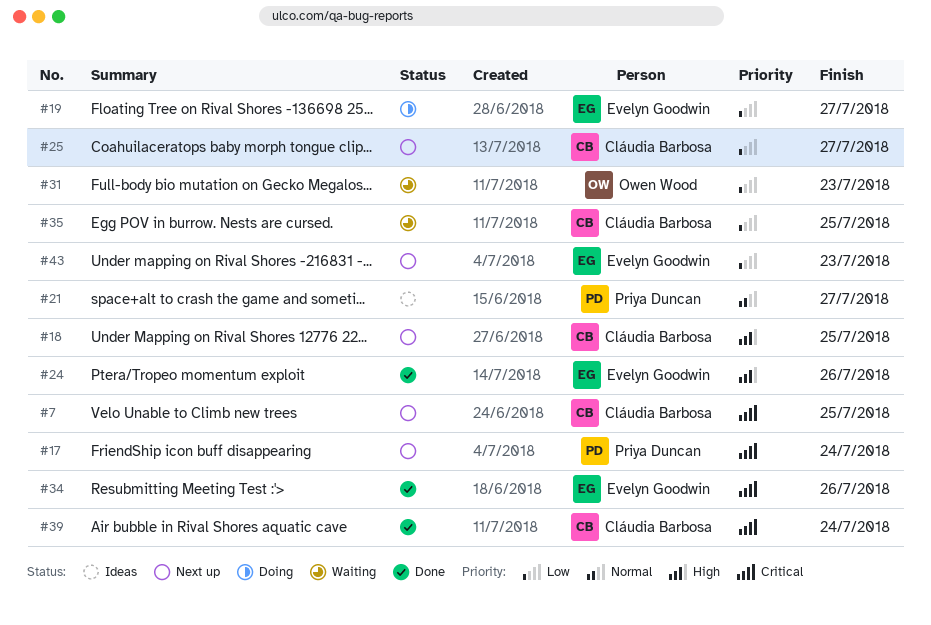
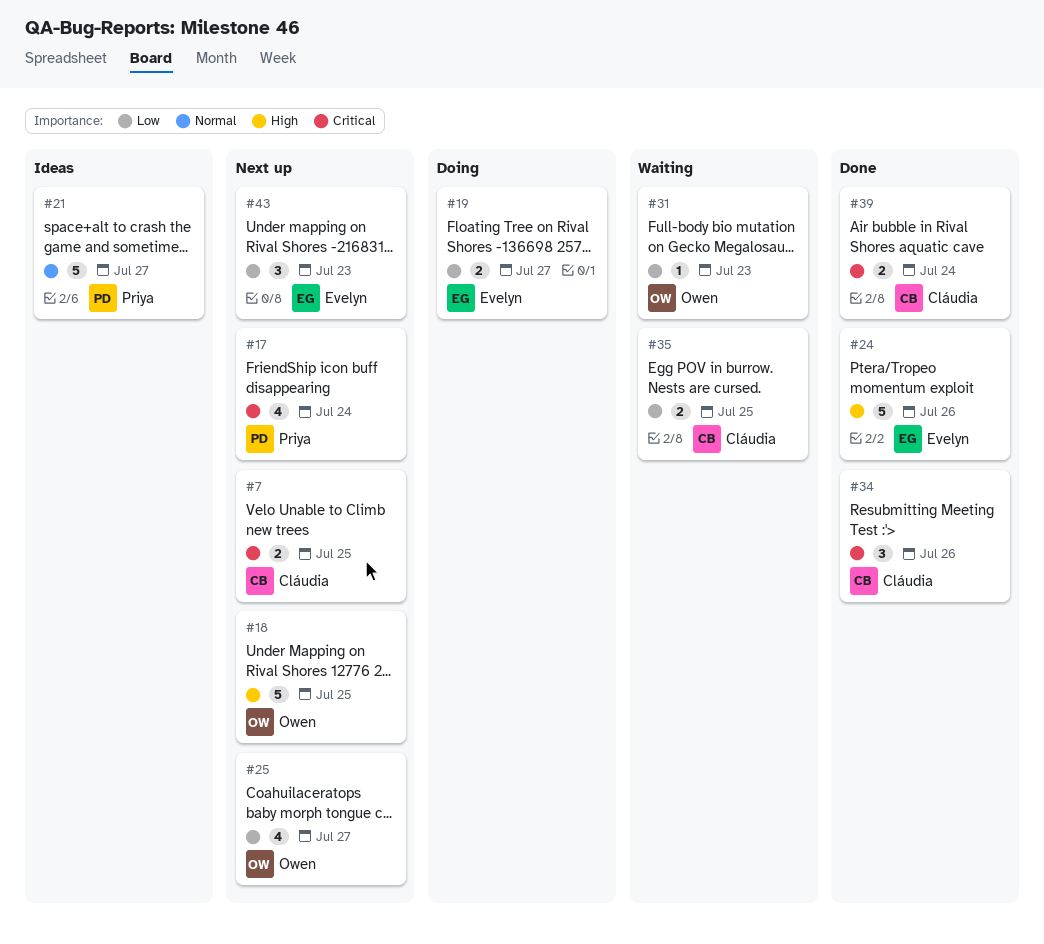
#18, owner: Cláudia Barbosa -> Owen Wood
#25, owner: Cláudia Barbosa -> Owen Wood
#34, owner: Evelyn Goodwin -> Cláudia Barbosa

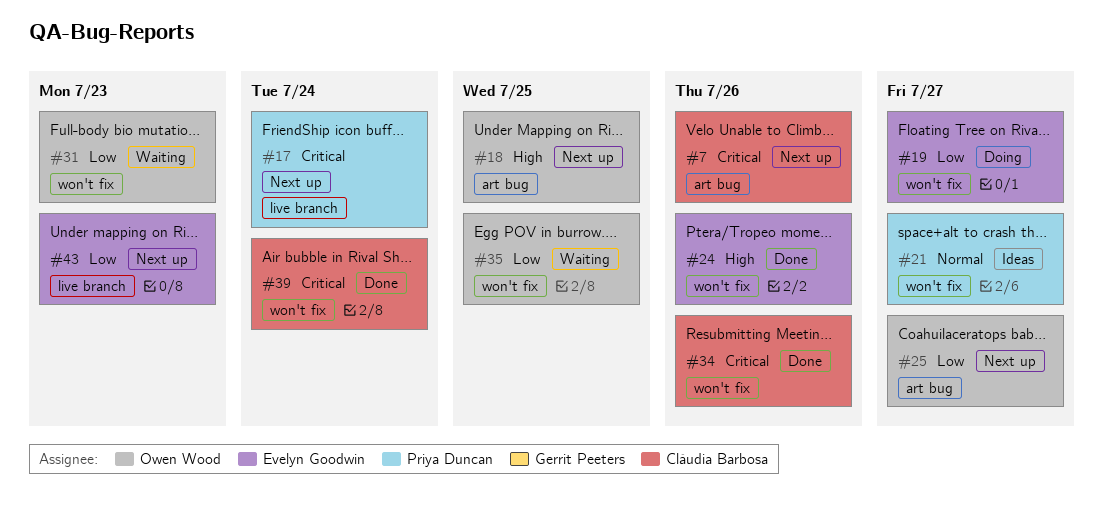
#7, due: Jul 25 -> Jul 26
#35, owner: Cláudia Barbosa -> Owen Wood

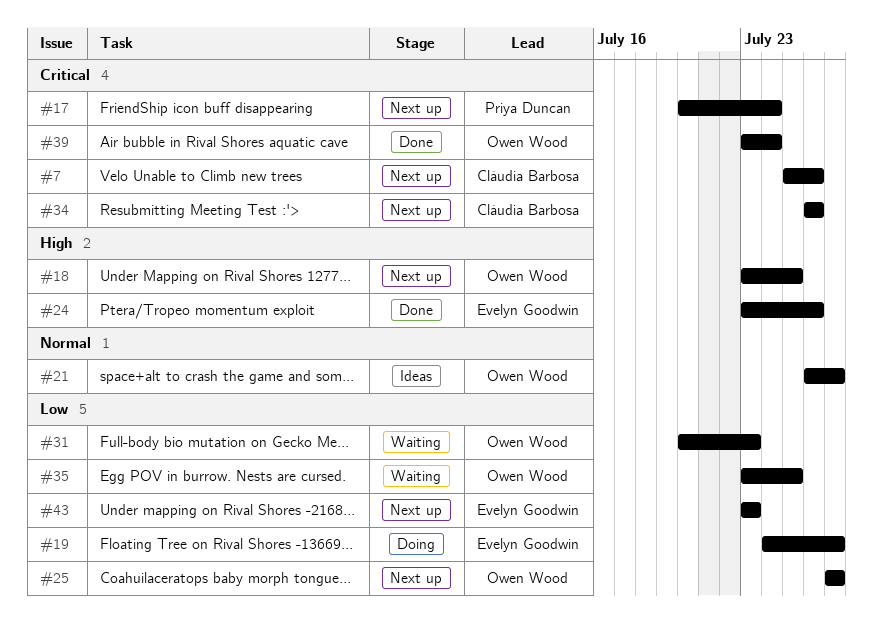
#21, owner: Priya Duncan -> Owen Wood
#34, status: Done -> Next up
#39, owner: Cláudia Barbosa -> Owen Wood

